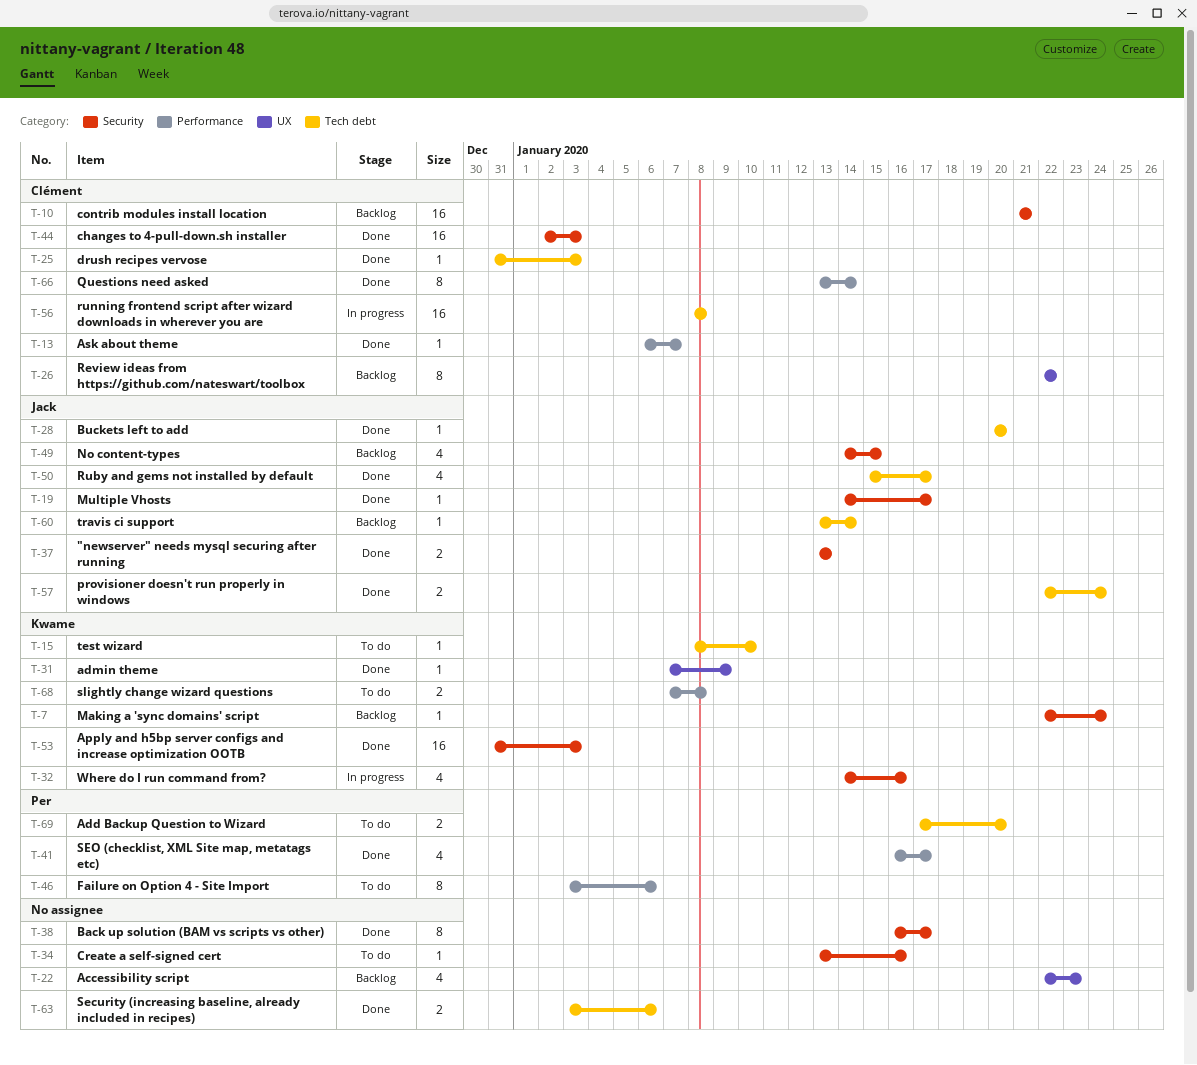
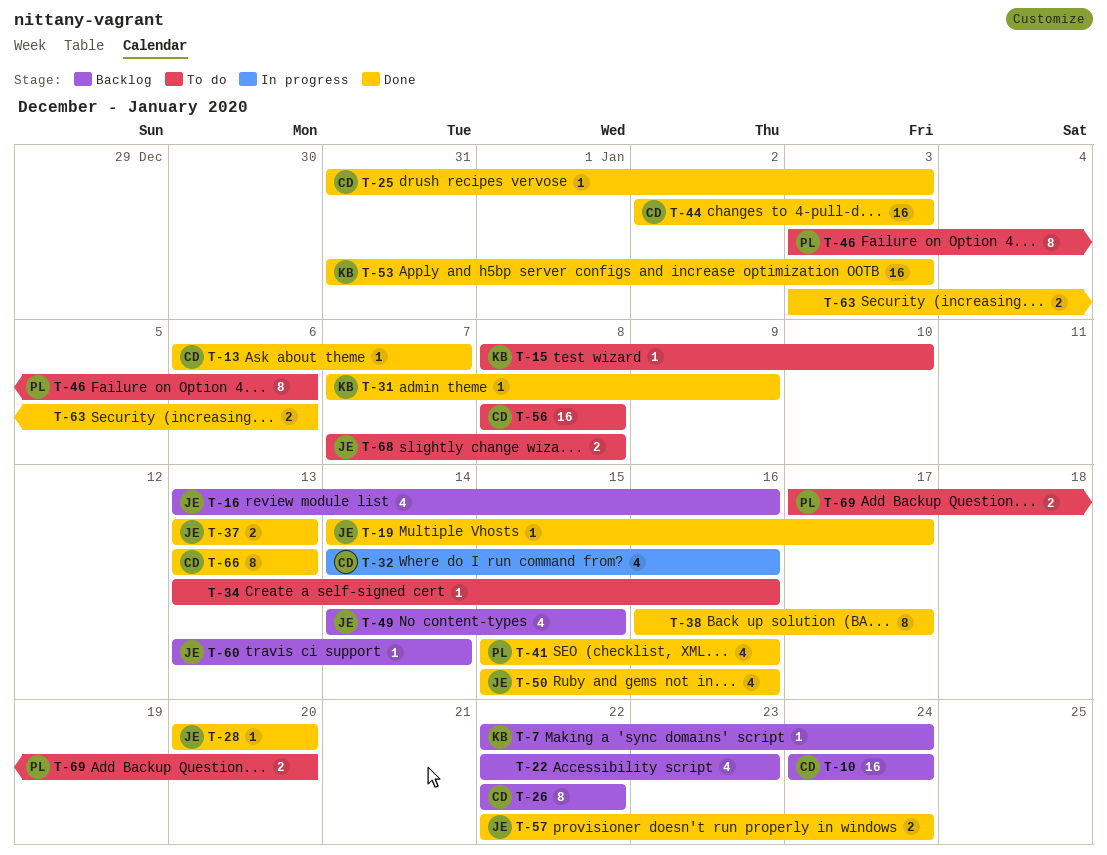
T-10, start: Jan 21 -> Jan 24
T-10, due: Jan 21 -> Jan 24
T-16: none -> present
T-32, owner: Kwame -> Clément
T-41, start: Jan 16 -> Jan 15
T-41, due: Jan 17 -> Jan 16
T-50, due: Jan 17 -> Jan 16
T-56, status: In progress -> To do
T-66, due: Jan 14 -> Jan 13
T-68, owner: Kwame -> Jack

